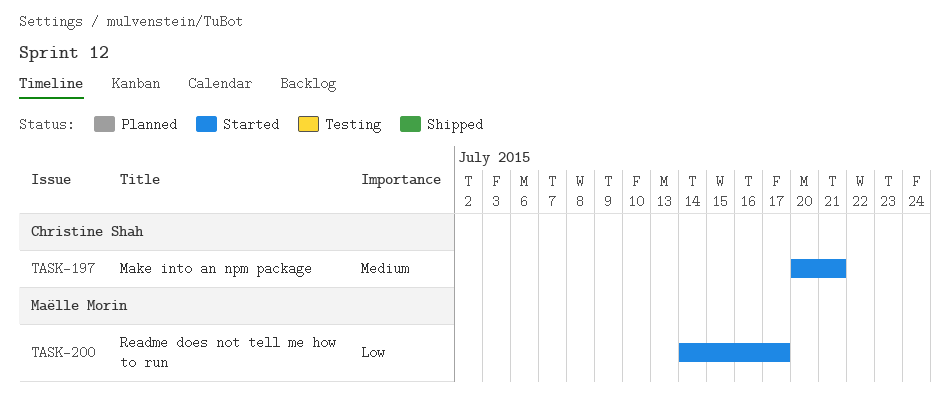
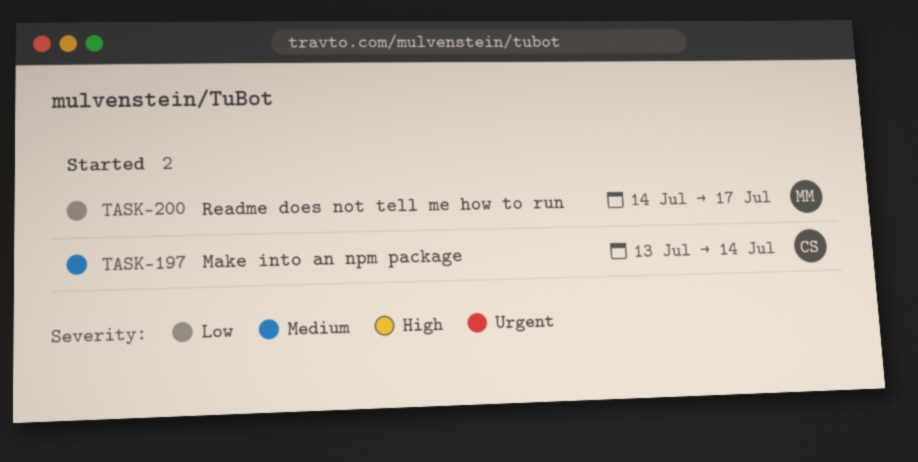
TASK-197, start: Jul 20 -> Jul 13
TASK-197, due: Jul 21 -> Jul 14

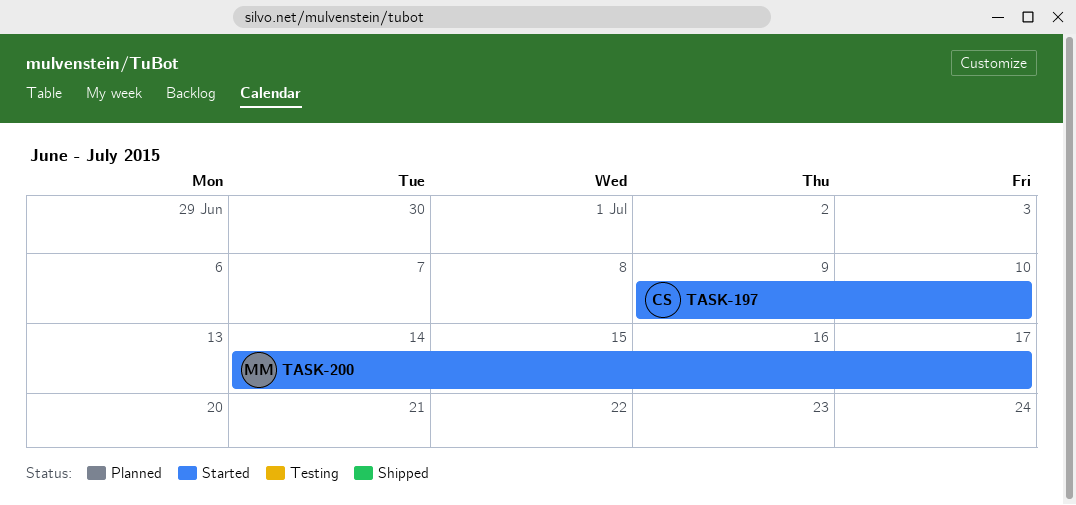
TASK-197, start: Jul 13 -> Jul 9
TASK-197, due: Jul 14 -> Jul 10

